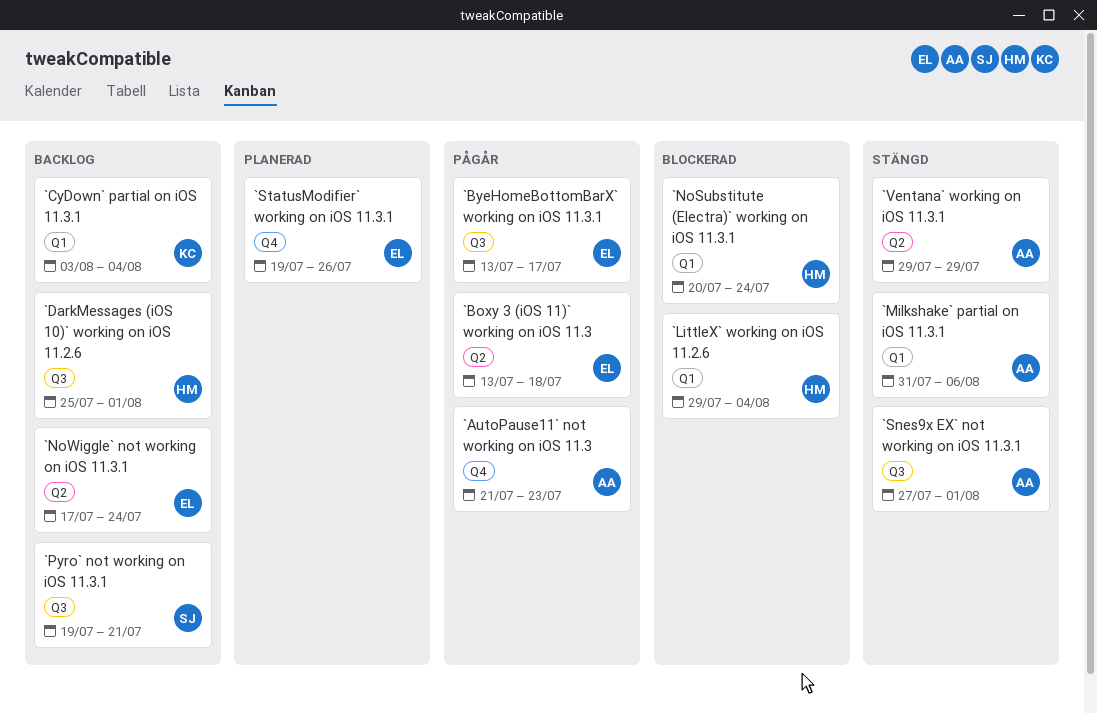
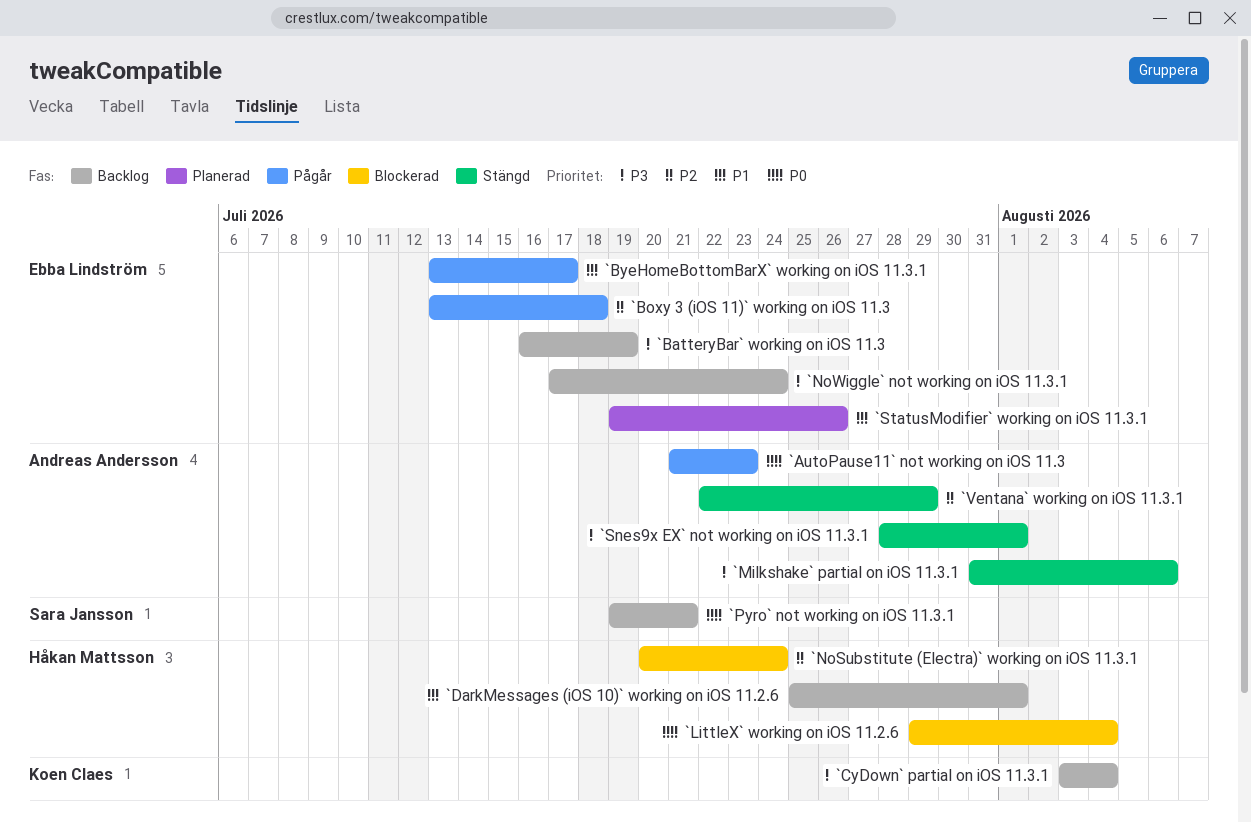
`BatteryBar` working on iOS 11.3: none -> present
`Snes9x EX` not working on iOS 11.3.1, start: Jul 27 -> Jul 28
`Ventana` working on iOS 11.3.1, start: Jul 29 -> Jul 22

